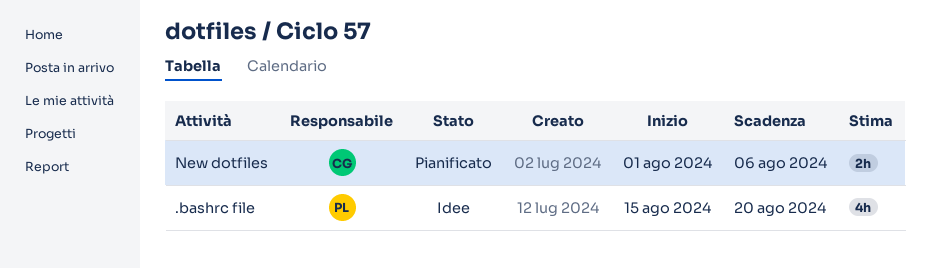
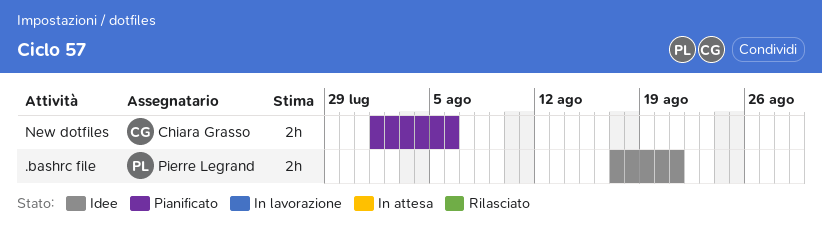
.bashrc file, estimate: 4h -> 2h
.bashrc file, start: Aug 15 -> Aug 17
.bashrc file, due: Aug 20 -> Aug 21

